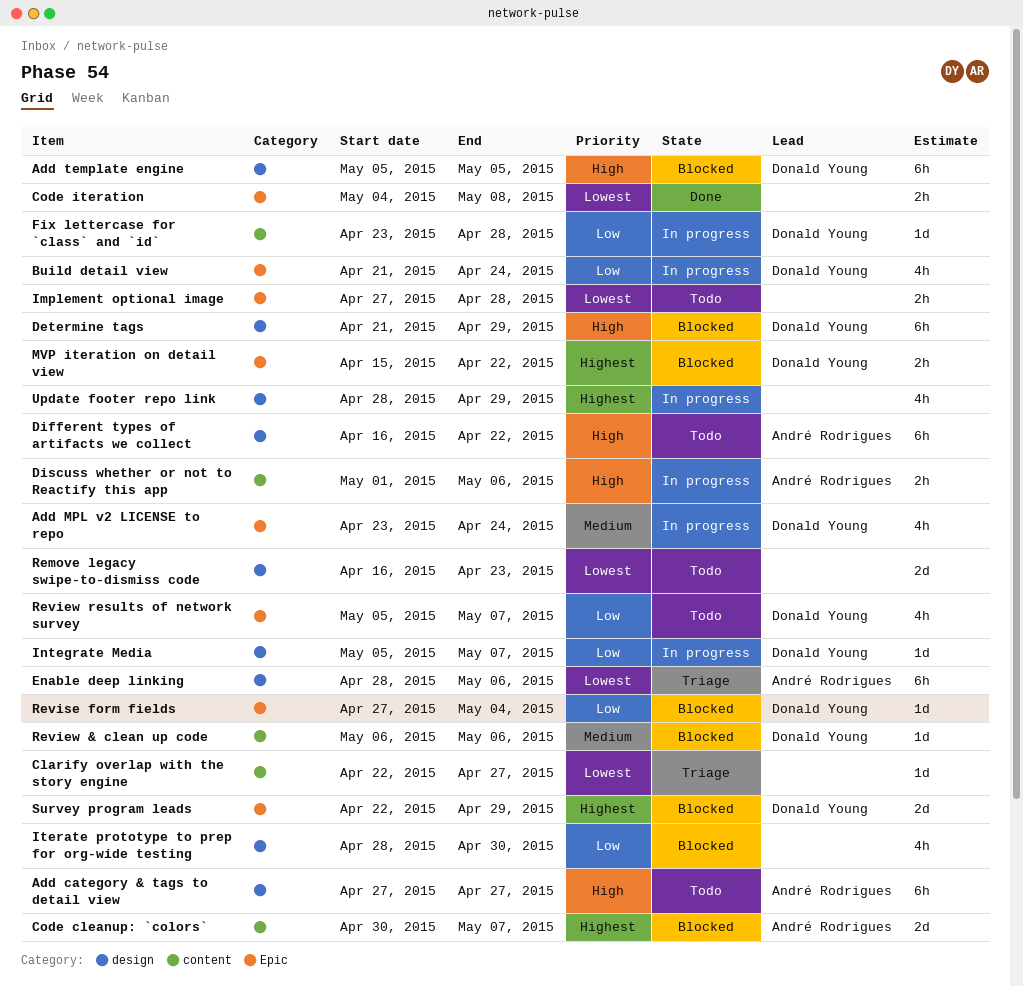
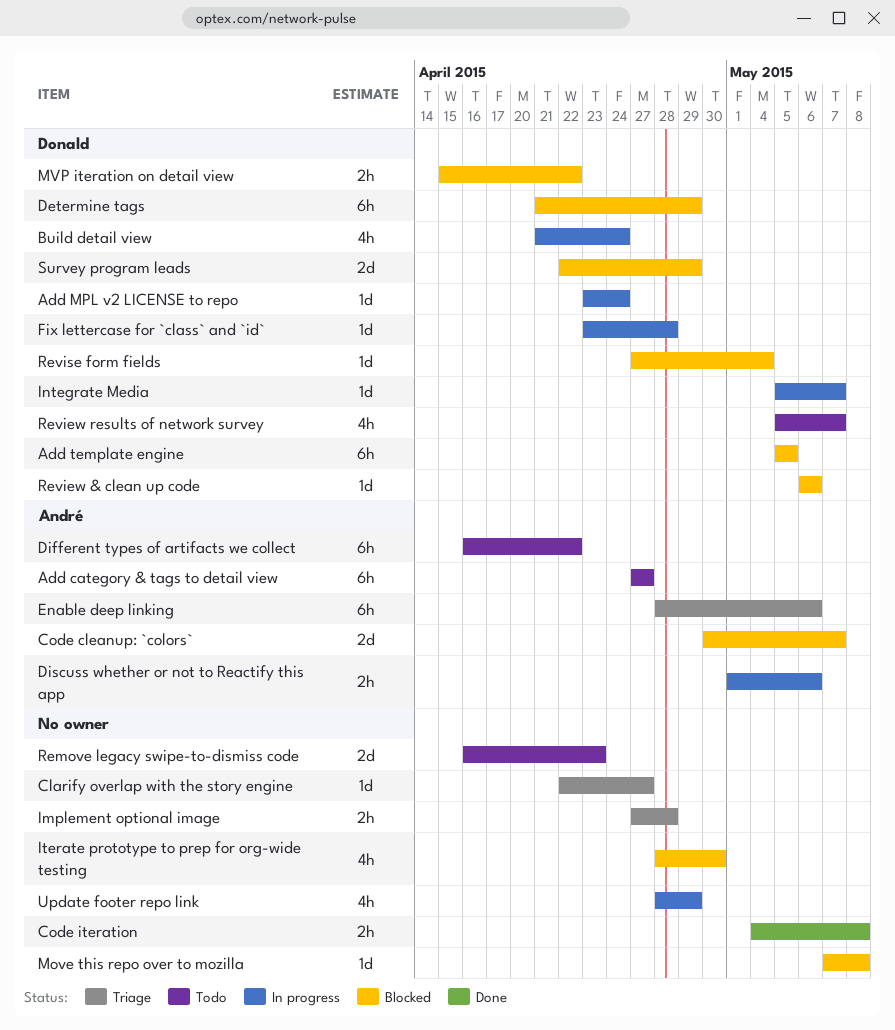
Add MPL v2 LICENSE to repo, estimate: 4h -> 1d
Implement optional image, status: Todo -> Triage
Move this repo over to mozilla: none -> present

